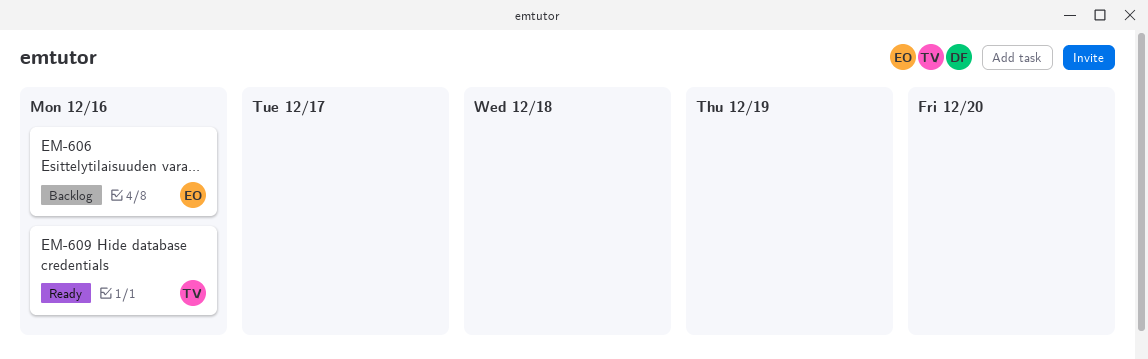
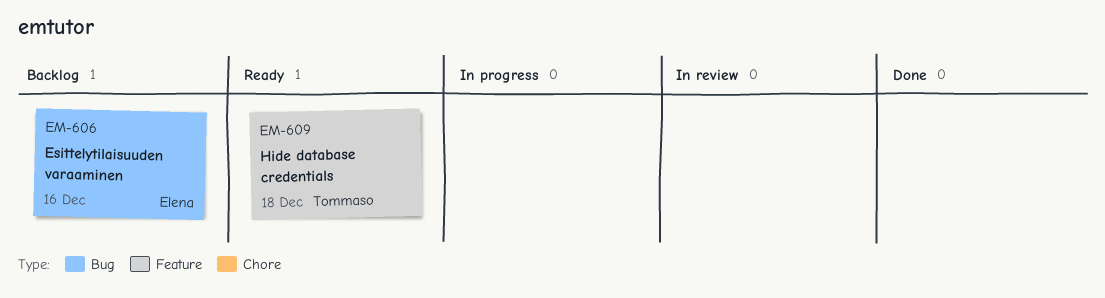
EM-609, due: Dec 16 -> Dec 18

